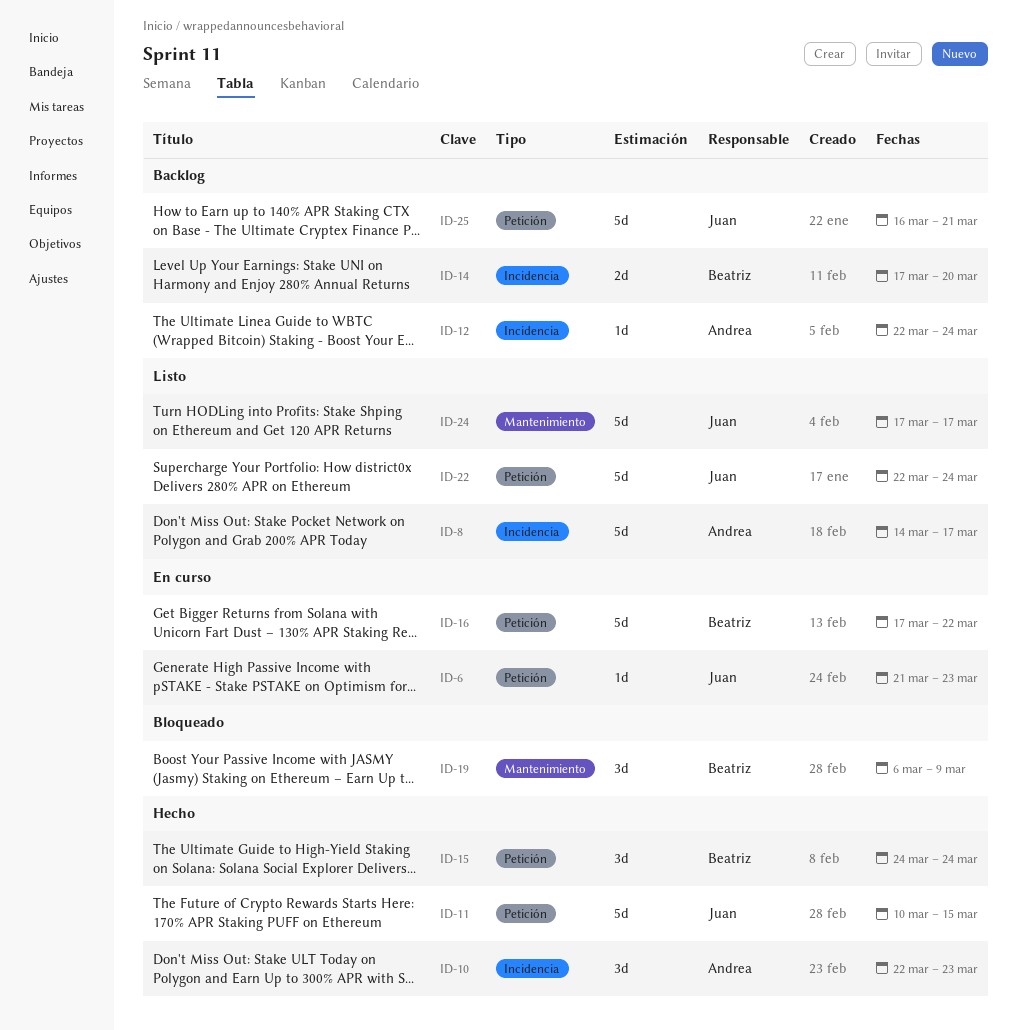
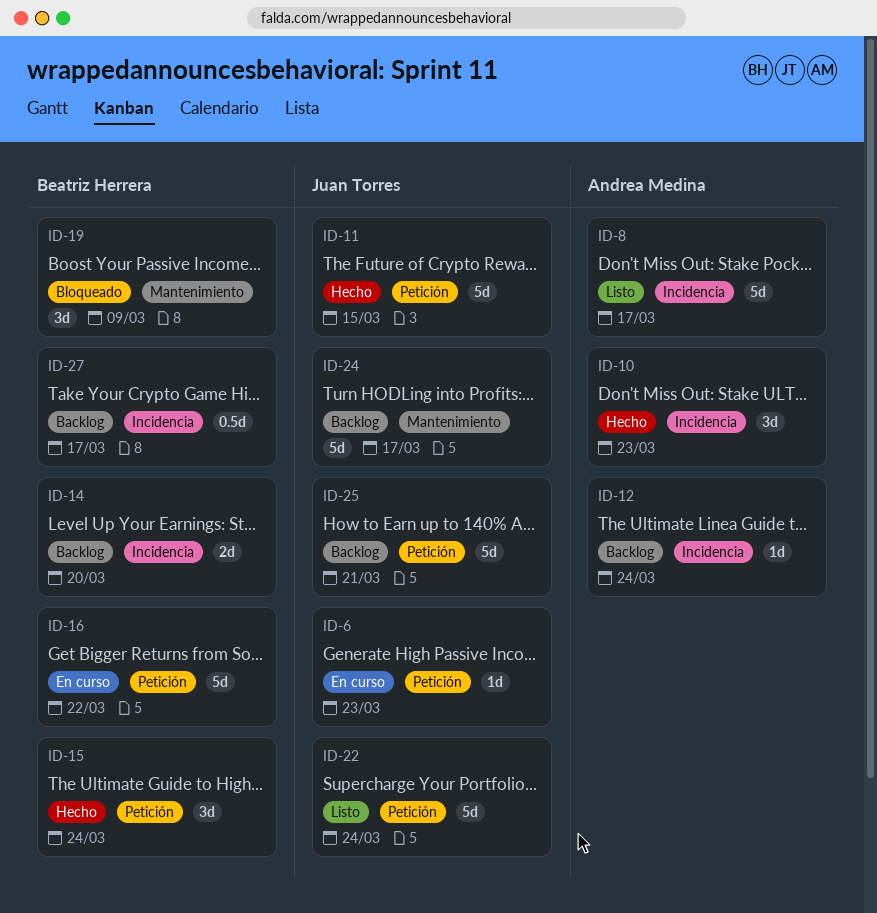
ID-24, status: Listo -> Backlog
ID-27: none -> present

